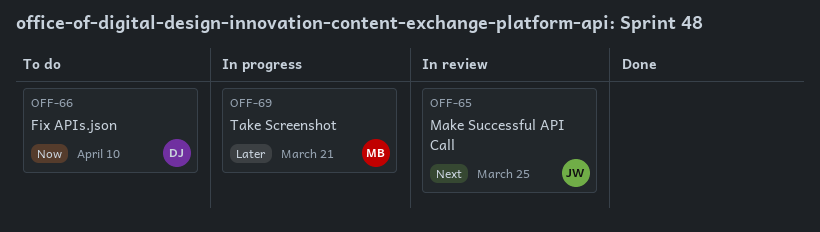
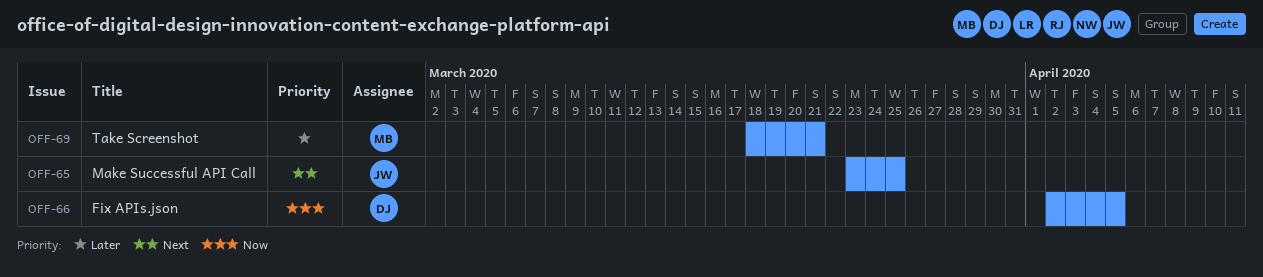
OFF-66, due: Apr 10 -> Apr 5

